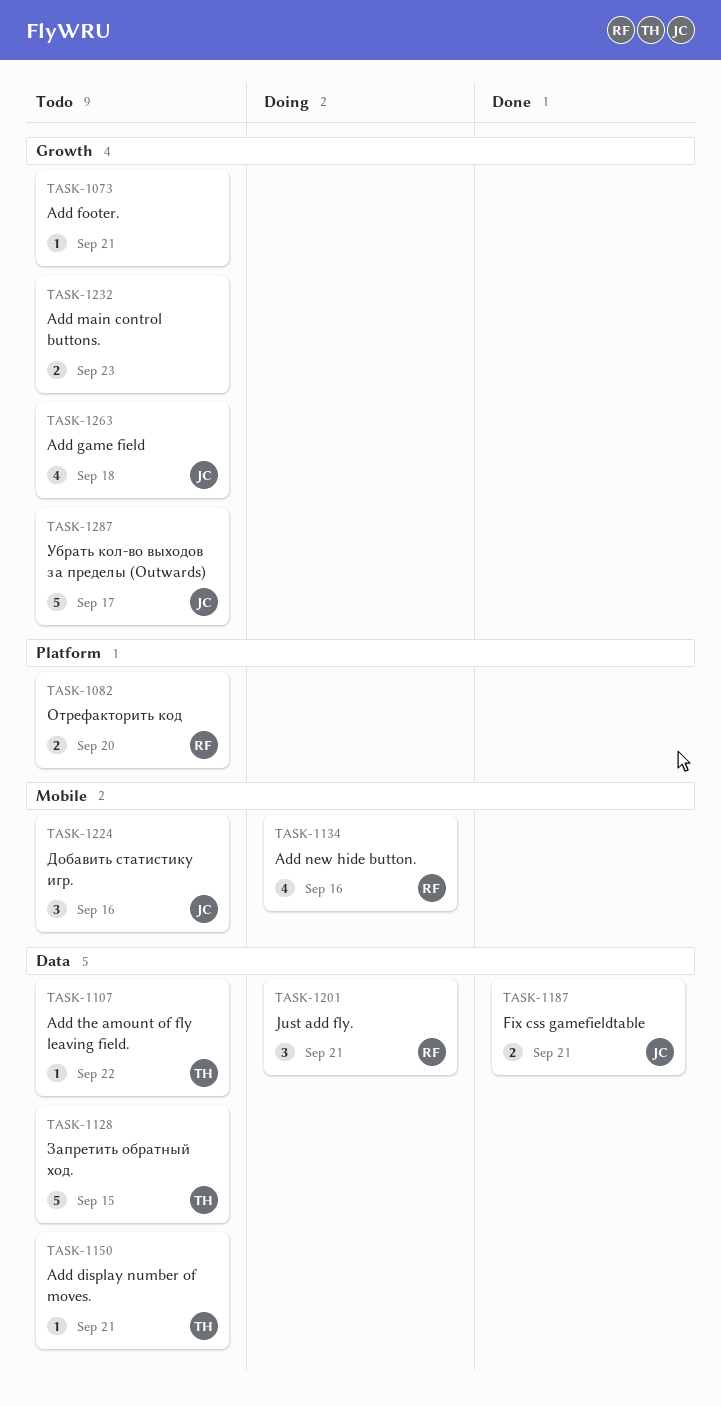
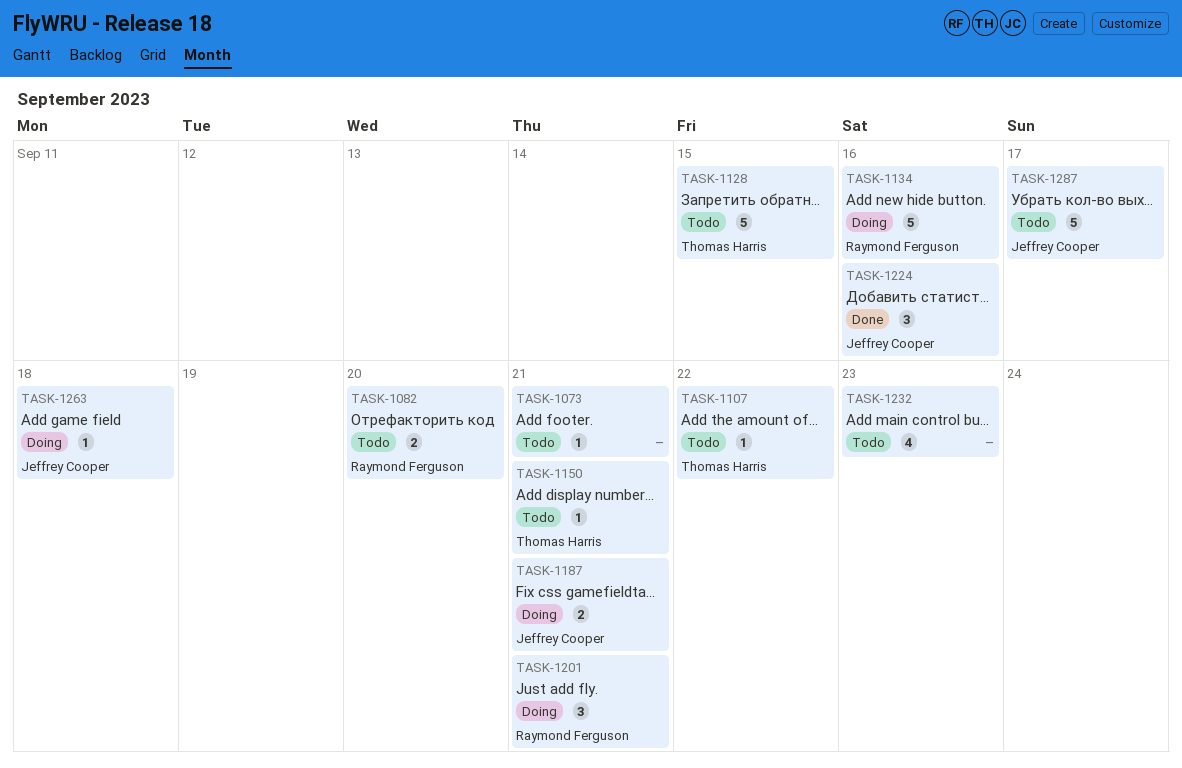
TASK-1134, estimate: 4 -> 5
TASK-1187, status: Done -> Doing
TASK-1224, status: Todo -> Done
TASK-1232, estimate: 2 -> 4
TASK-1263, status: Todo -> Doing
TASK-1263, estimate: 4 -> 1

